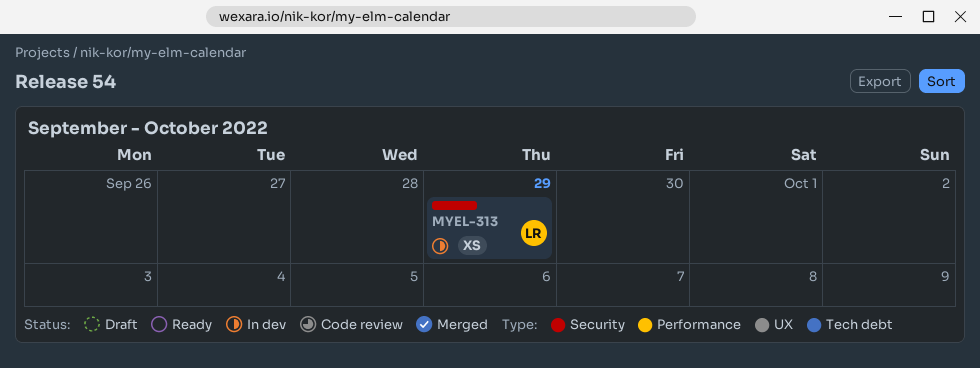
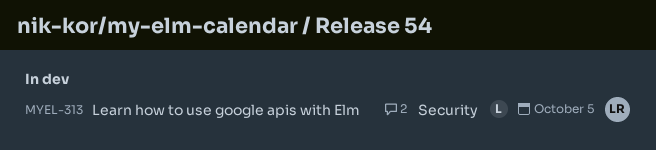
MYEL-313, estimate: XS -> L
MYEL-313, due: Sep 29 -> Oct 5

